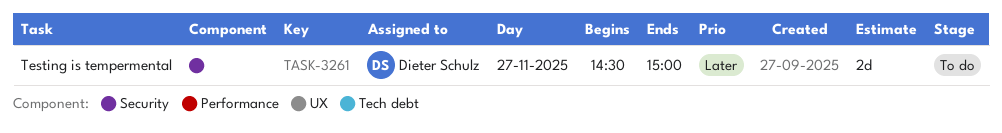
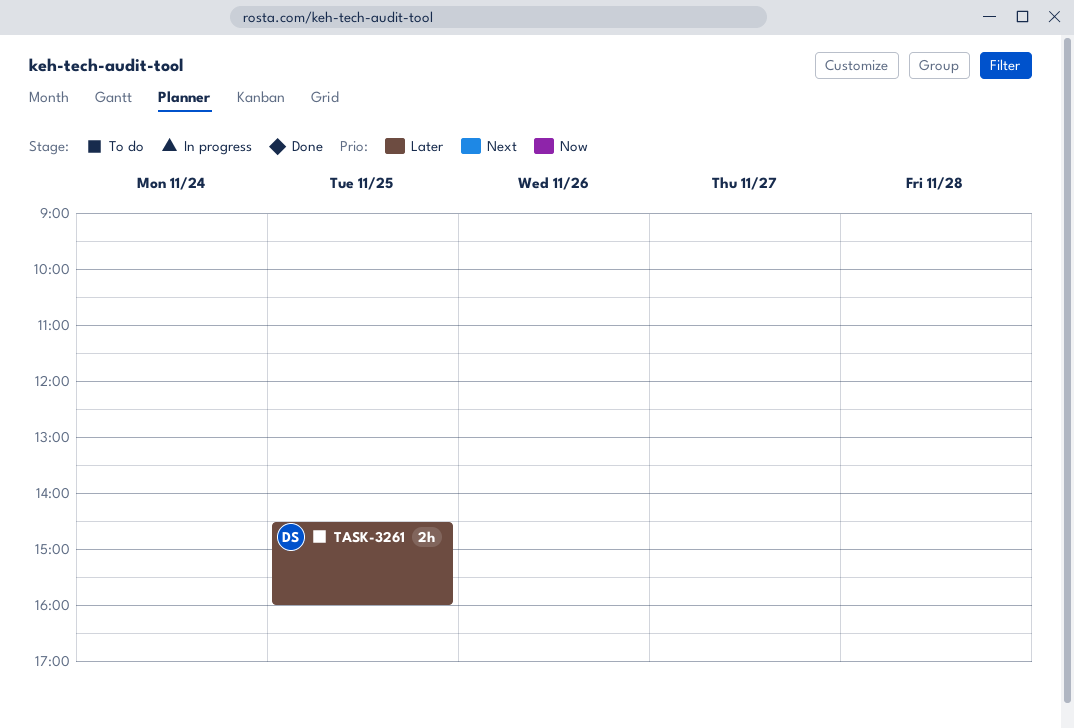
TASK-3261, estimate: 2d -> 2h
TASK-3261, day: Nov 27 -> Nov 25
TASK-3261, ends: 15:00 -> 16:00

